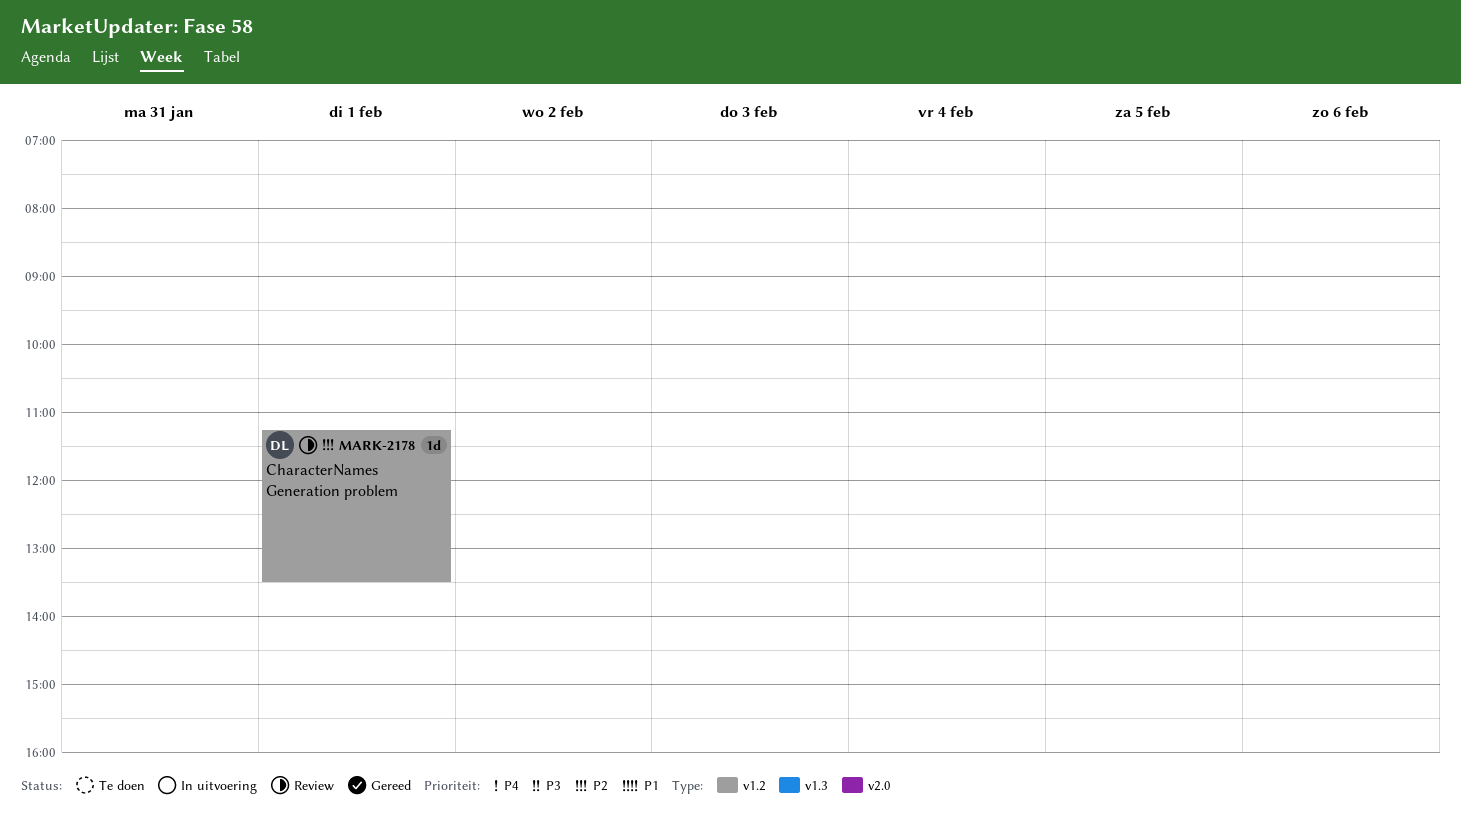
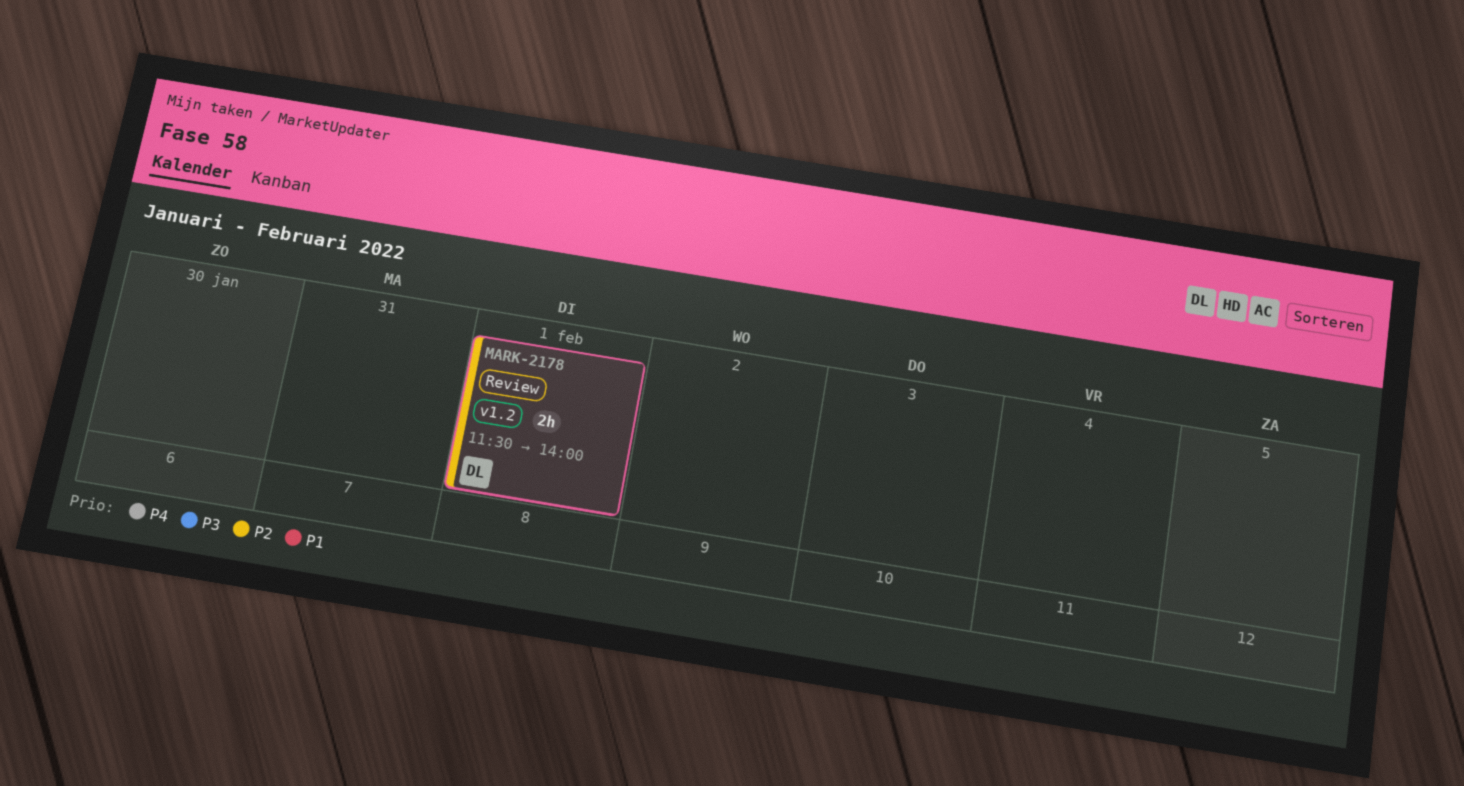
MARK-2178, estimate: 1d -> 2h
MARK-2178, begins: 11:15 -> 11:30
MARK-2178, ends: 13:30 -> 14:00

